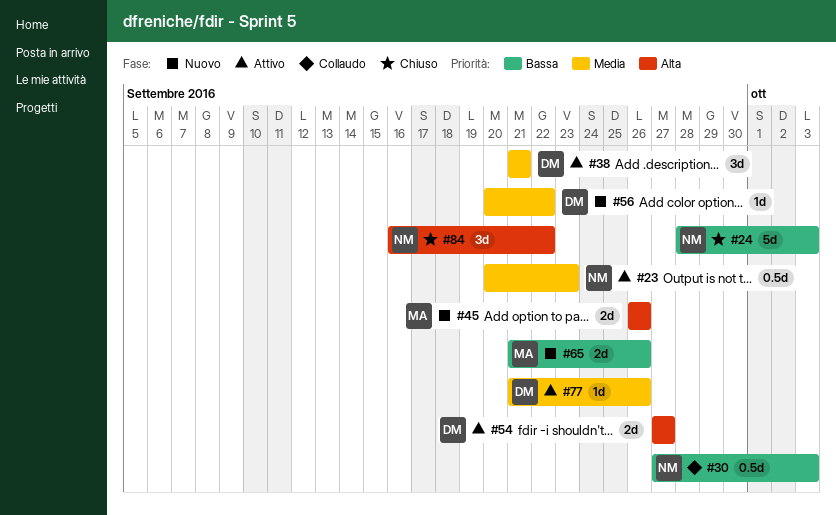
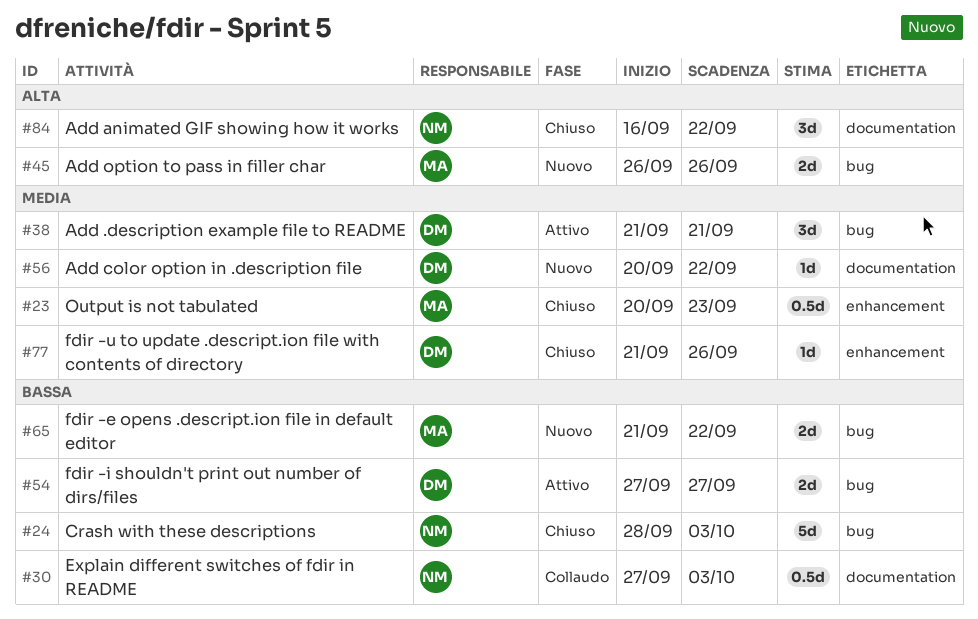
#23, status: Attivo -> Chiuso
#23, owner: NM -> MA
#54, priority: Alta -> Bassa
#65, due: Sep 26 -> Sep 22
#77, status: Attivo -> Chiuso

